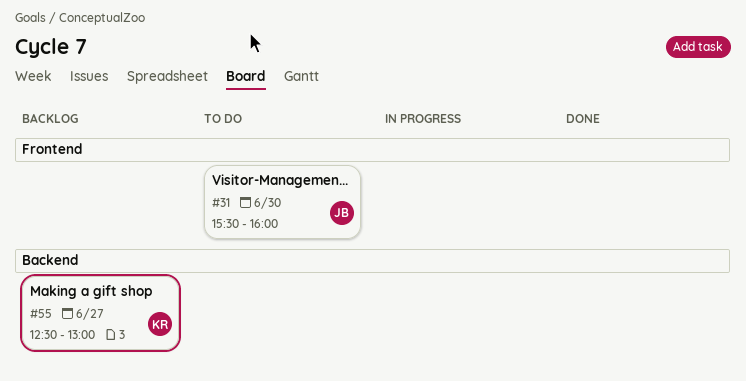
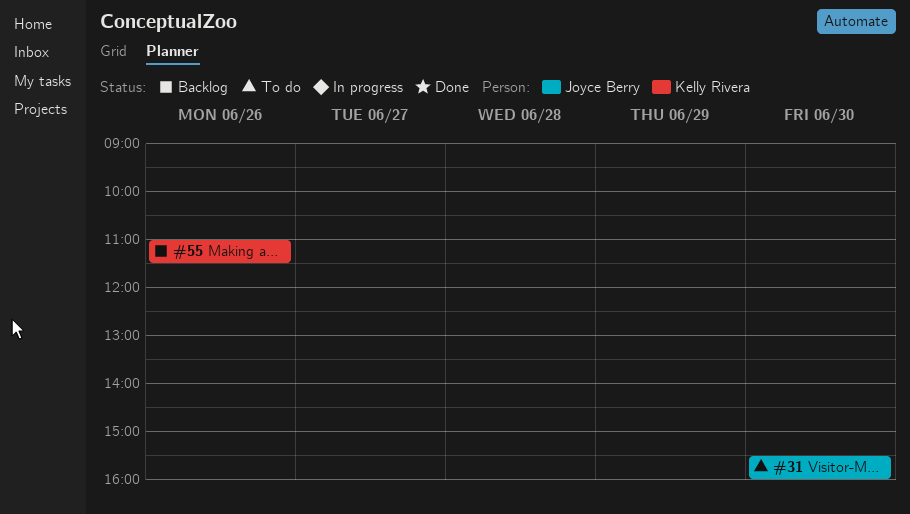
#55, day: Jun 27 -> Jun 26
#55, begins: 12:30 -> 11:00
#55, ends: 13:00 -> 11:30

